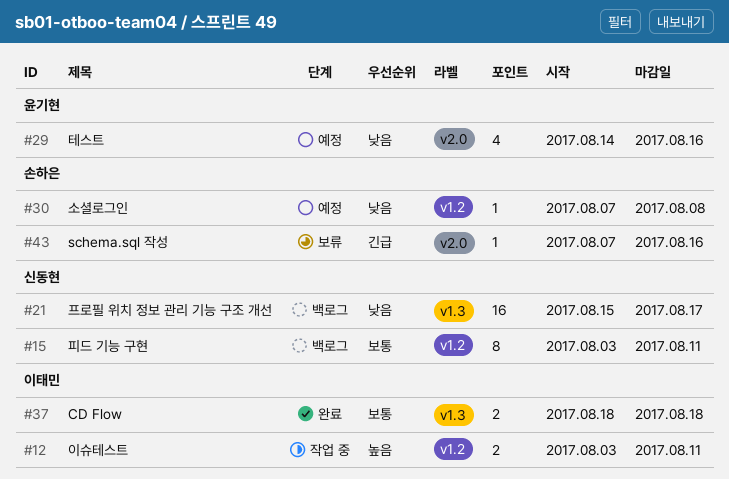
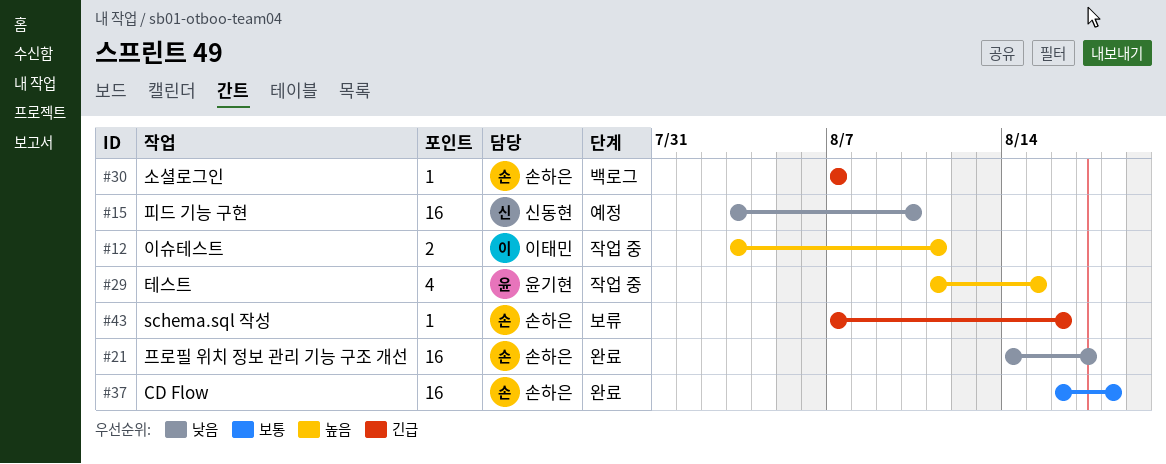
#15, status: 백로그 -> 예정
#15, priority: 보통 -> 낮음
#15, estimate: 8 -> 16
#15, due: Aug 11 -> Aug 10
#21, status: 백로그 -> 완료
#21, owner: 신동현 -> 손하은
#21, start: Aug 15 -> Aug 14
#29, status: 예정 -> 작업 중
#29, priority: 낮음 -> 높음
#29, start: Aug 14 -> Aug 11
#29, due: Aug 16 -> Aug 15
#30, status: 예정 -> 백로그
#30, priority: 낮음 -> 긴급
#30, due: Aug 8 -> Aug 7
#37, owner: 이태민 -> 손하은
#37, estimate: 2 -> 16
#37, start: Aug 18 -> Aug 16

